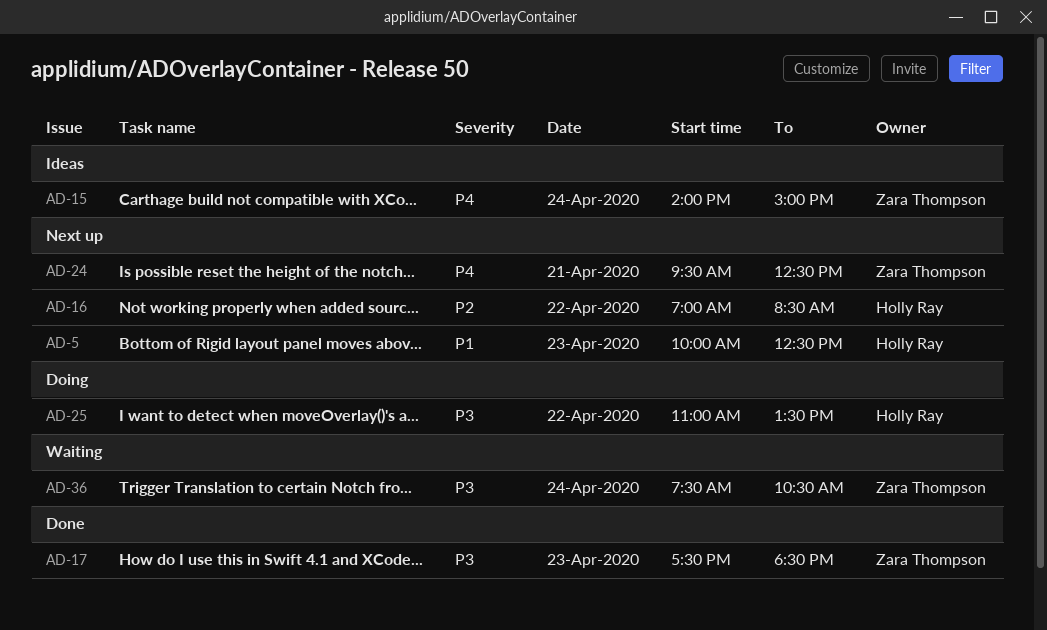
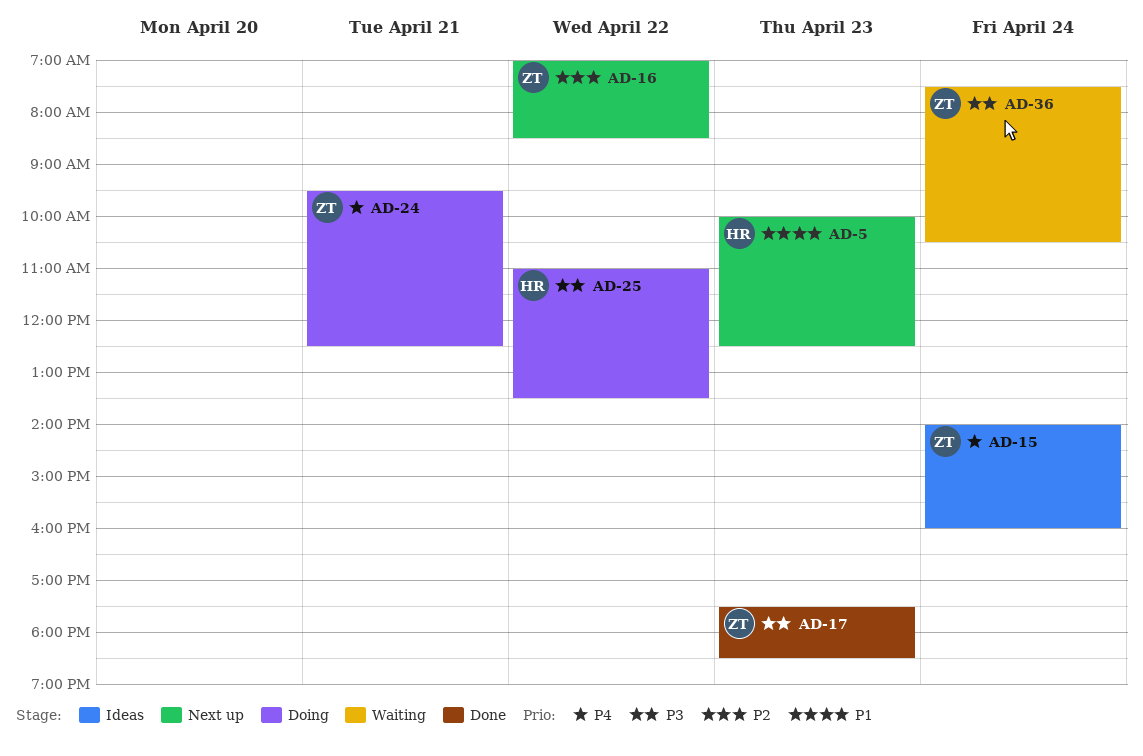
AD-15, ends: 15:00 -> 16:00
AD-16, owner: Holly Ray -> Zara Thompson
AD-24, status: Next up -> Doing

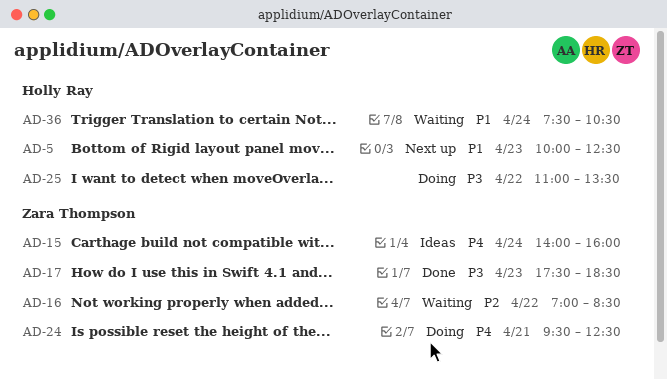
AD-16, status: Next up -> Waiting
AD-36, owner: Zara Thompson -> Holly Ray
AD-36, priority: P3 -> P1

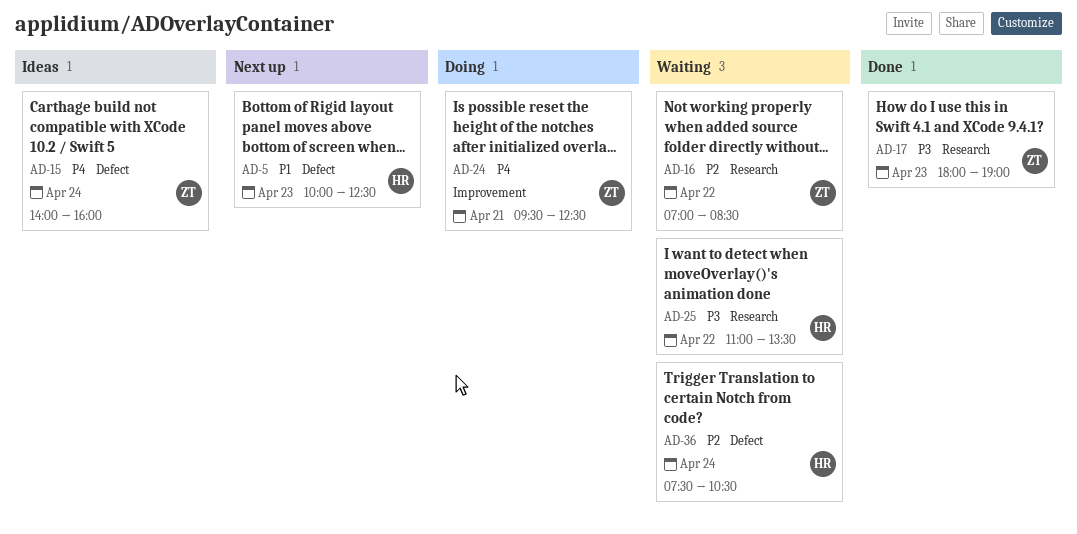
AD-17, begins: 17:30 -> 18:00
AD-17, ends: 18:30 -> 19:00
AD-25, status: Doing -> Waiting
AD-36, priority: P1 -> P2

